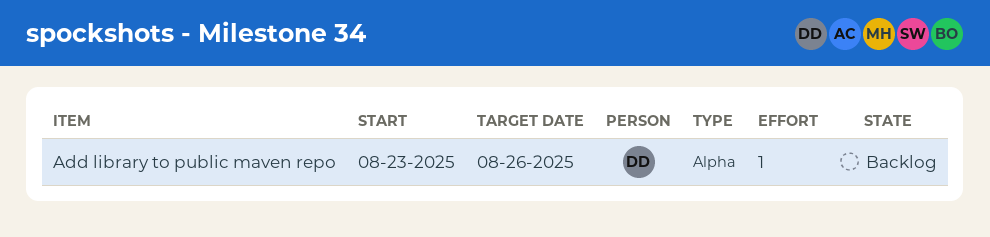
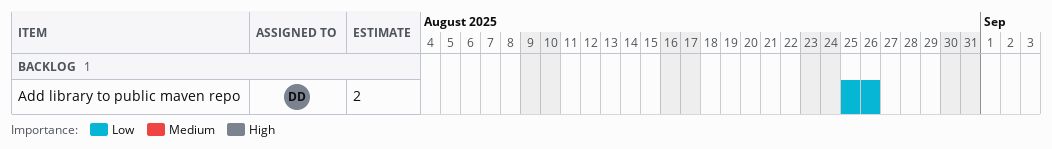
Add library to public maven repo, estimate: 1 -> 2
Add library to public maven repo, start: Aug 23 -> Aug 25

